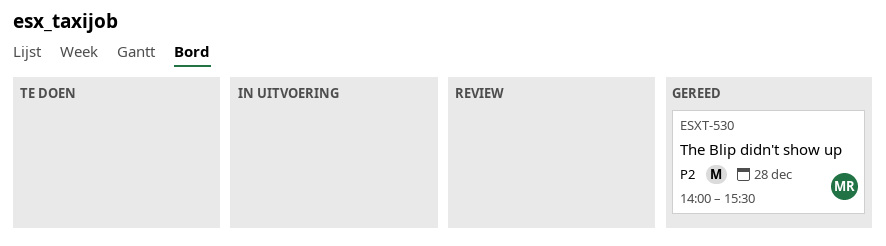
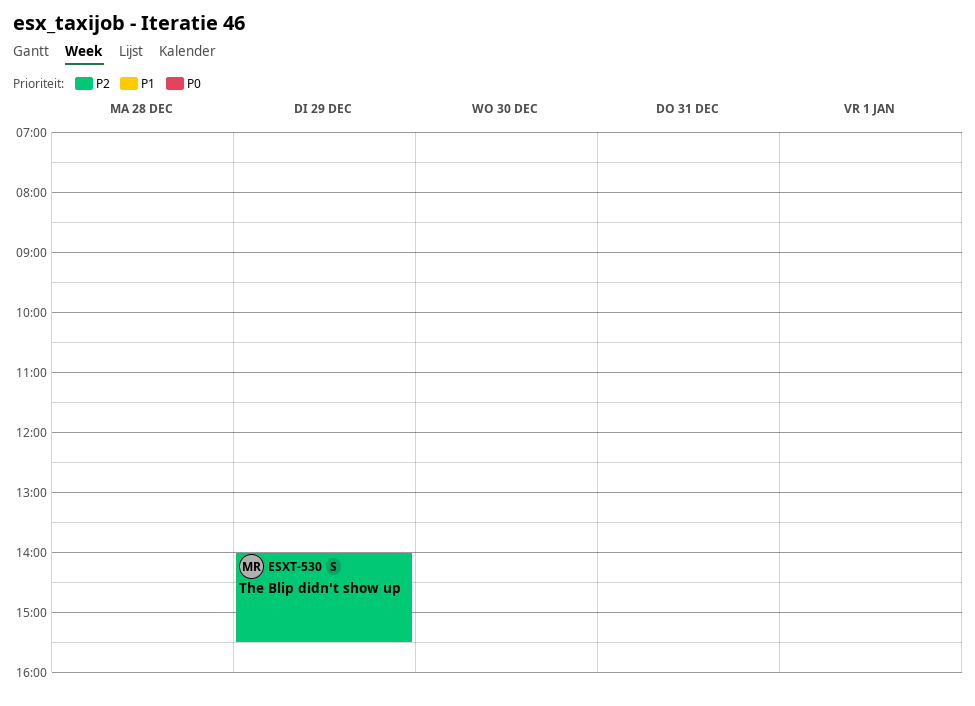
ESXT-530, estimate: M -> S
ESXT-530, day: Dec 28 -> Dec 29

